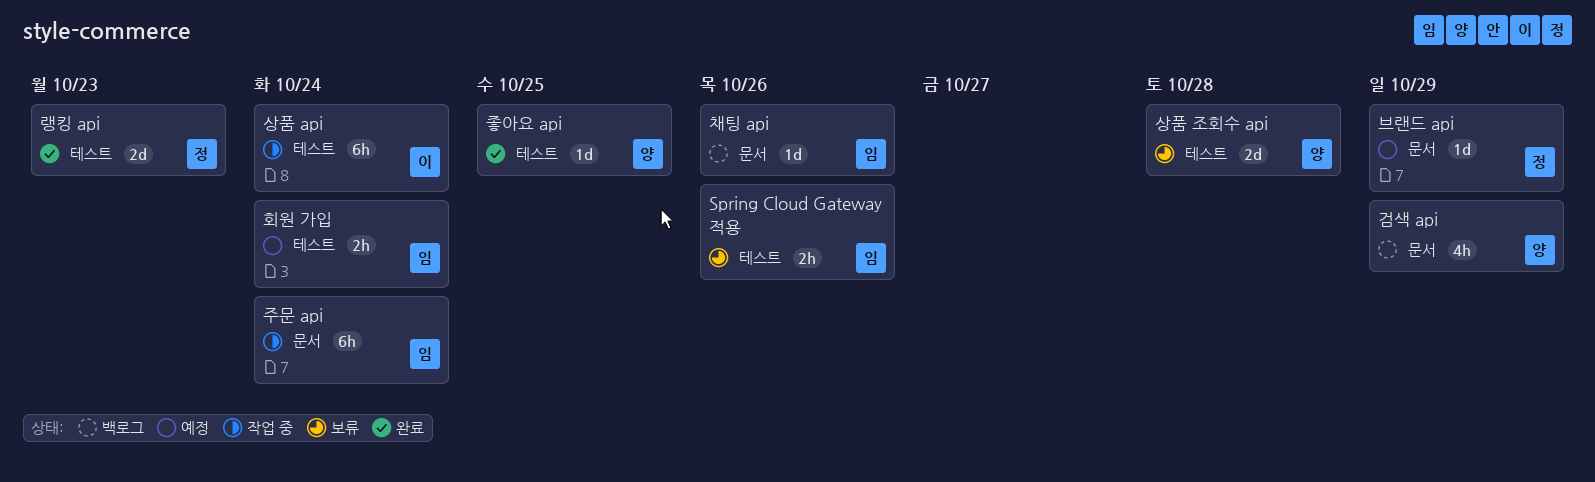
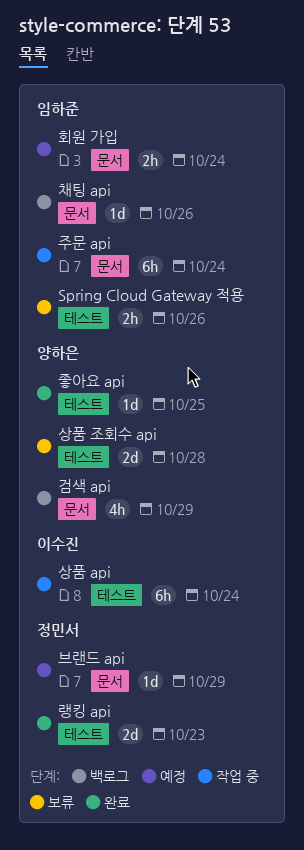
회원 가입, label: 테스트 -> 문서

